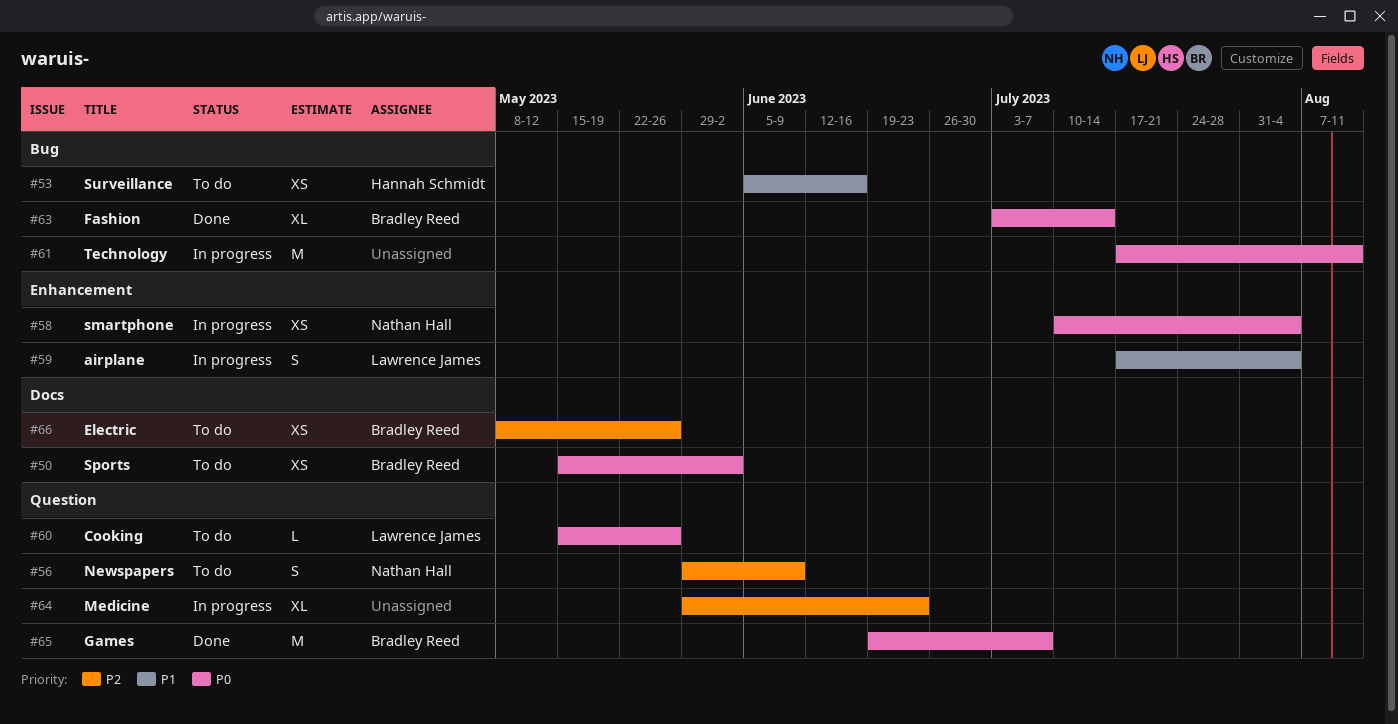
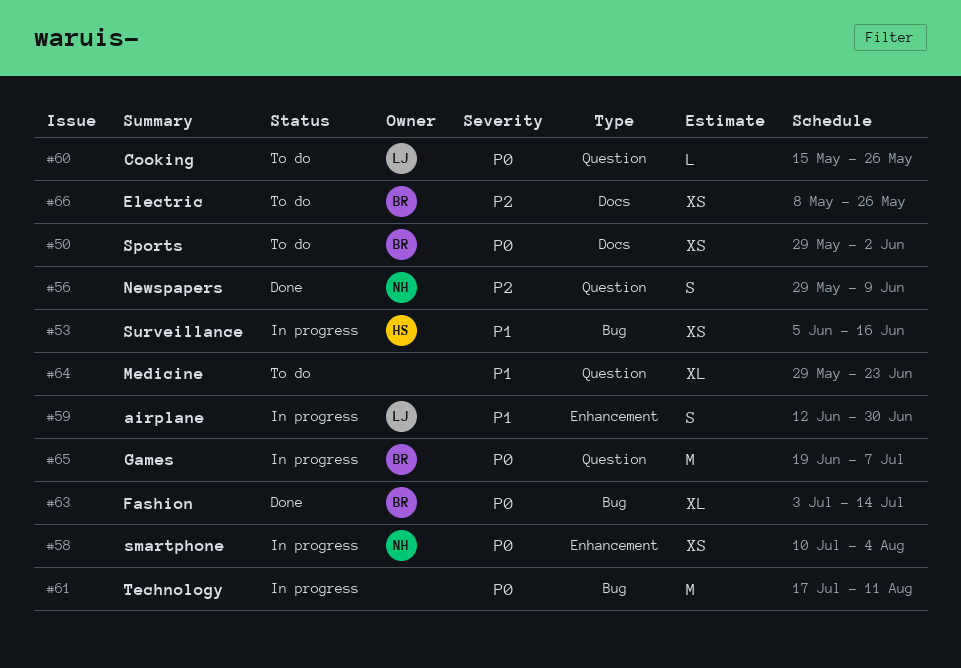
#50, start: May 15 -> May 29
#53, status: To do -> In progress
#56, status: To do -> Done
#59, start: Jul 17 -> Jun 12
#59, due: Aug 4 -> Jun 30
#64, status: In progress -> To do
#64, priority: P2 -> P1
#65, status: Done -> In progress

